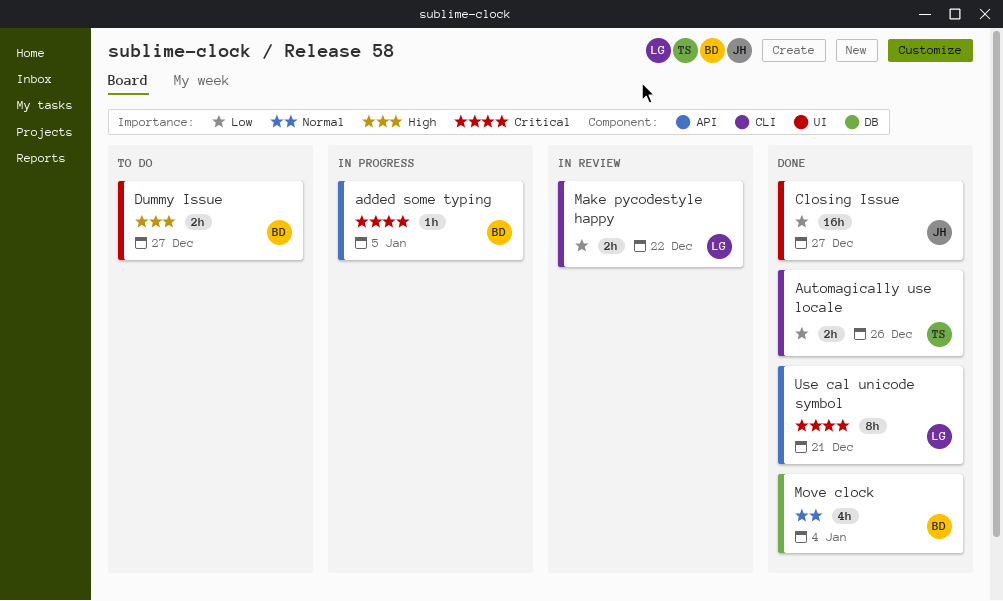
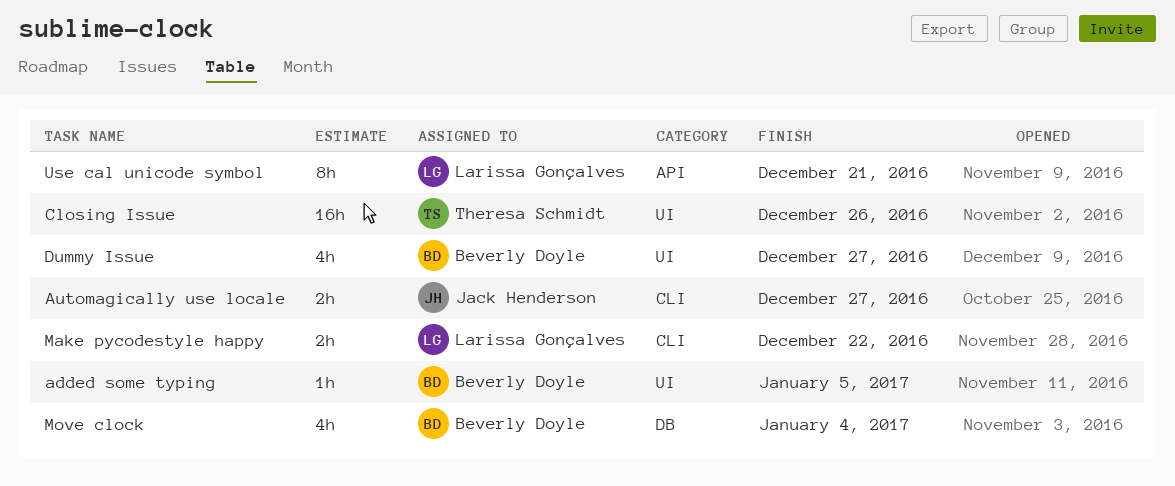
added some typing, label: API -> UI
Automagically use locale, owner: Theresa Schmidt -> Jack Henderson
Automagically use locale, due: Dec 26 -> Dec 27
Closing Issue, owner: Jack Henderson -> Theresa Schmidt
Closing Issue, due: Dec 27 -> Dec 26
Dummy Issue, estimate: 2h -> 4h

